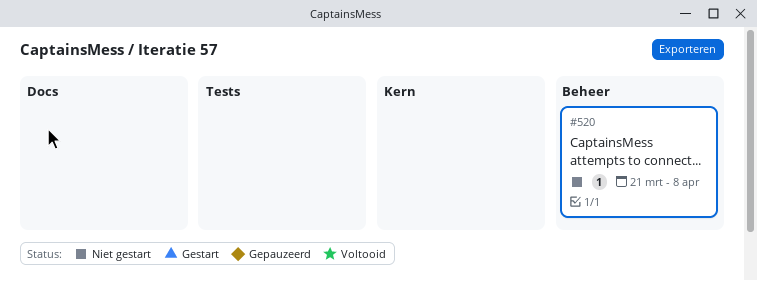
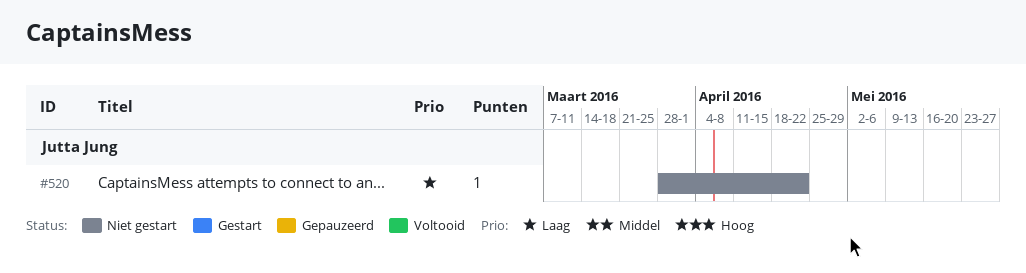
#520, start: Mar 21 -> Mar 28
#520, due: Apr 8 -> Apr 22

